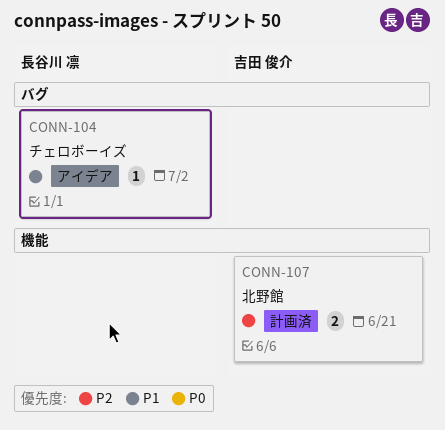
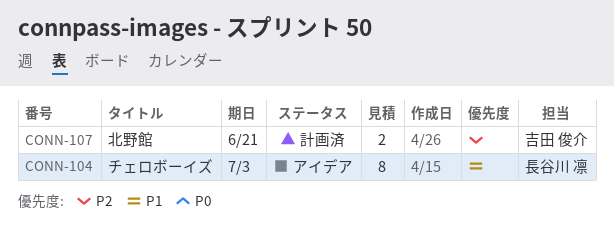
CONN-104, estimate: 1 -> 8
CONN-104, due: Jul 2 -> Jul 3

